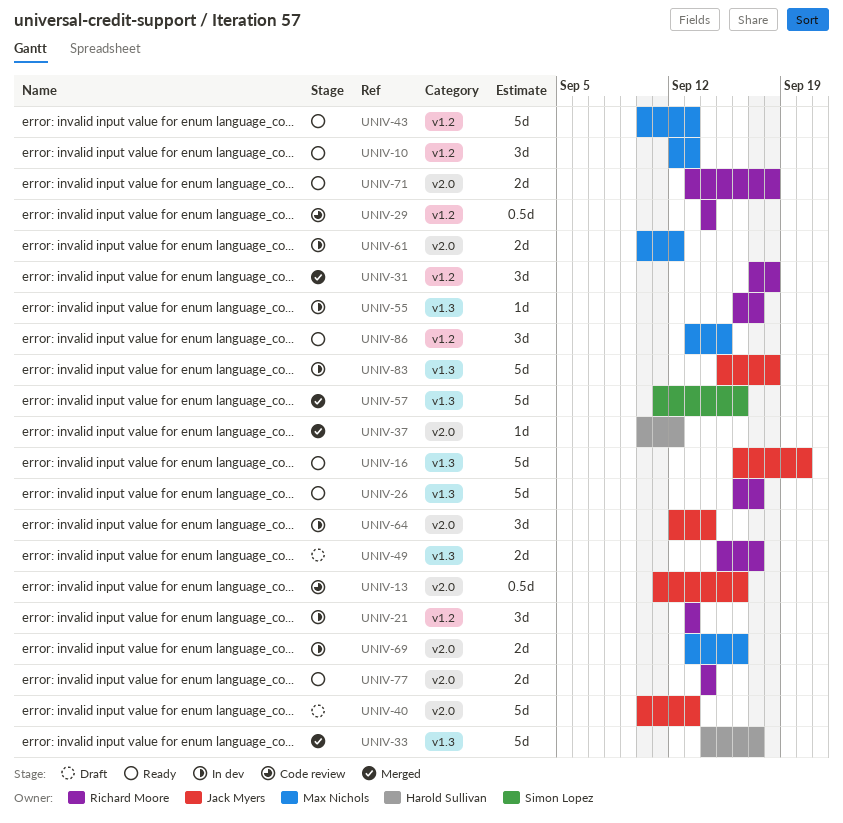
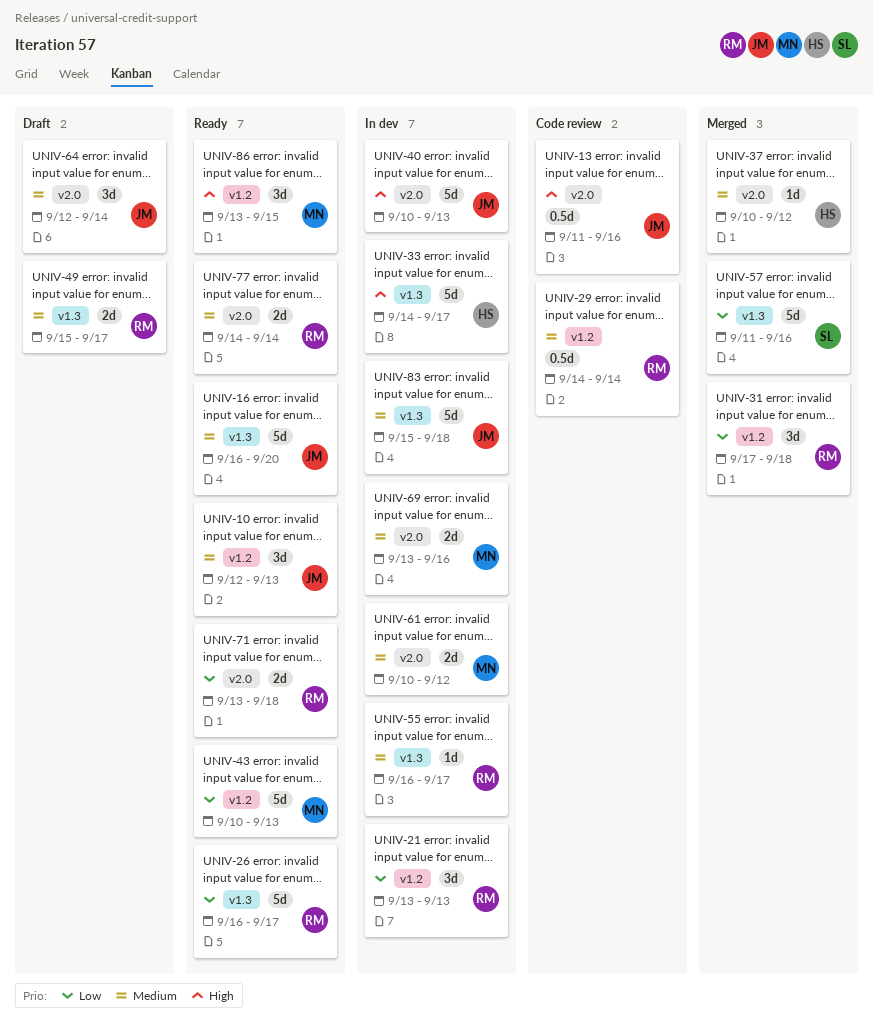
UNIV-10, owner: Max Nichols -> Jack Myers
UNIV-33, status: Merged -> In dev
UNIV-40, status: Draft -> In dev
UNIV-64, status: In dev -> Draft

